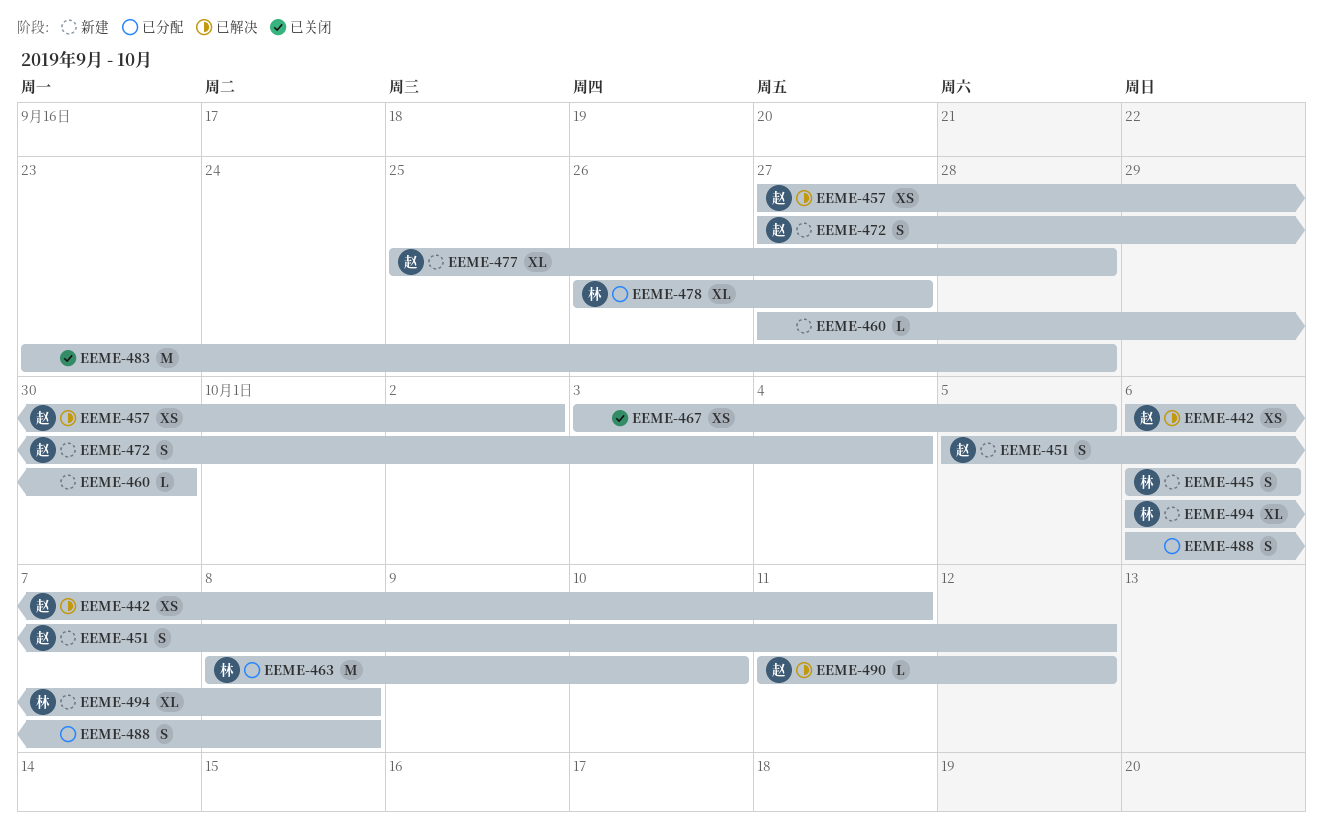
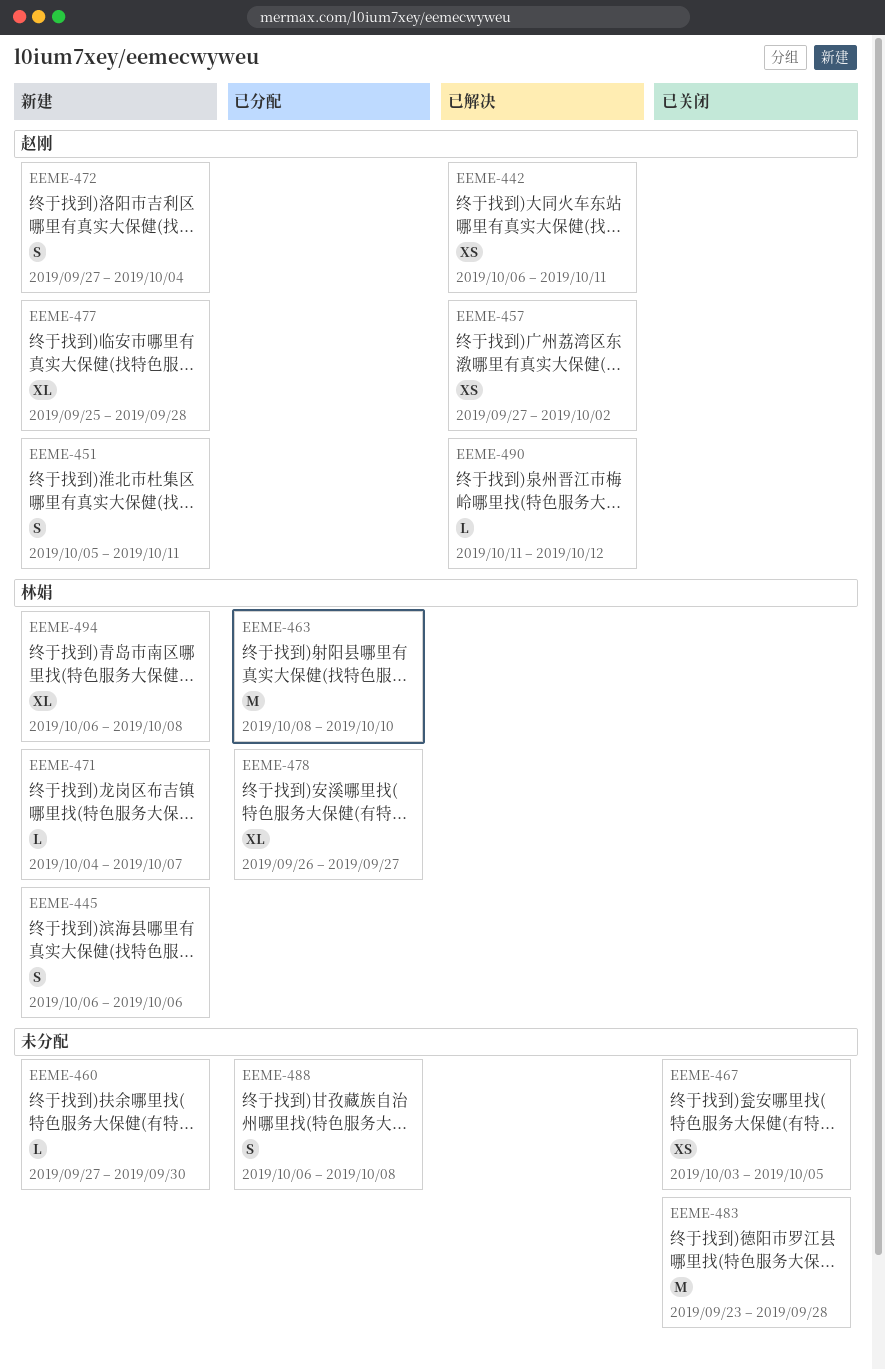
EEME-451, due: Oct 12 -> Oct 11
EEME-471: none -> present

